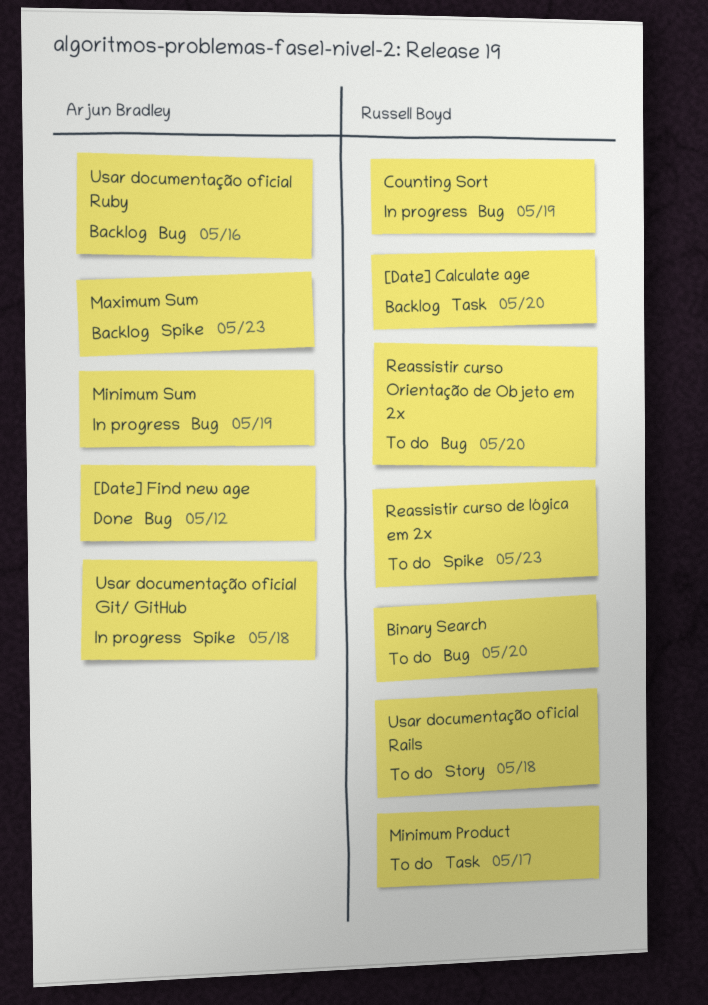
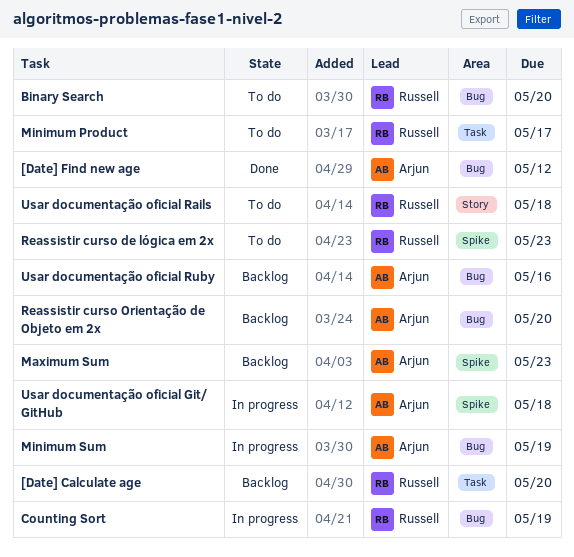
Reassistir curso Orientação de Objeto em 2x, status: To do -> Backlog
Reassistir curso Orientação de Objeto em 2x, owner: Russell Boyd -> Arjun Bradley

